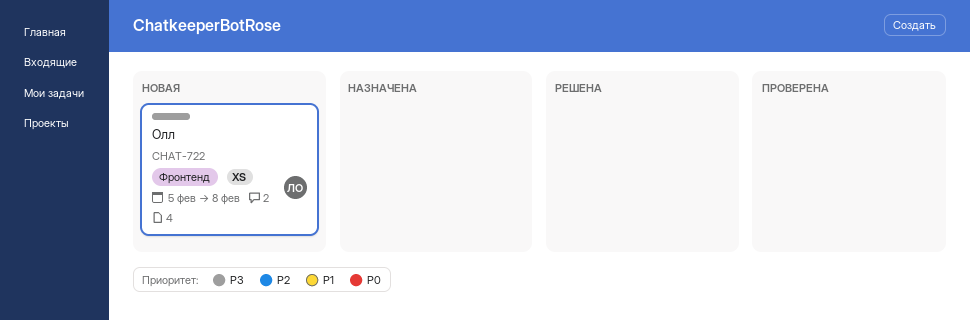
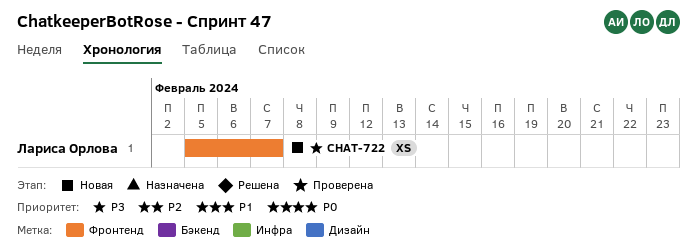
CHAT-722, due: Feb 8 -> Feb 7

